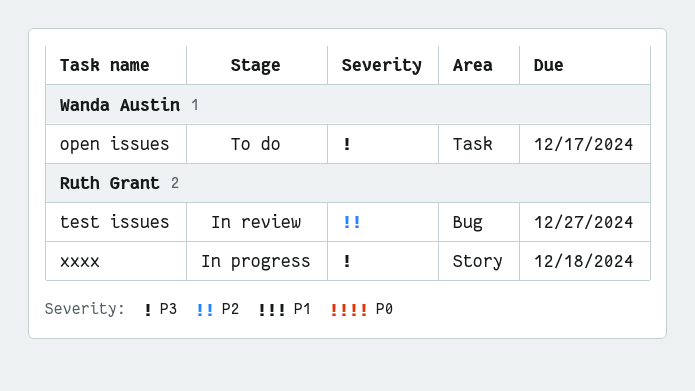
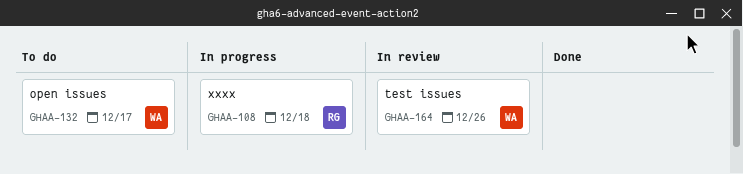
test issues, owner: Ruth Grant -> Wanda Austin
test issues, due: Dec 27 -> Dec 26

